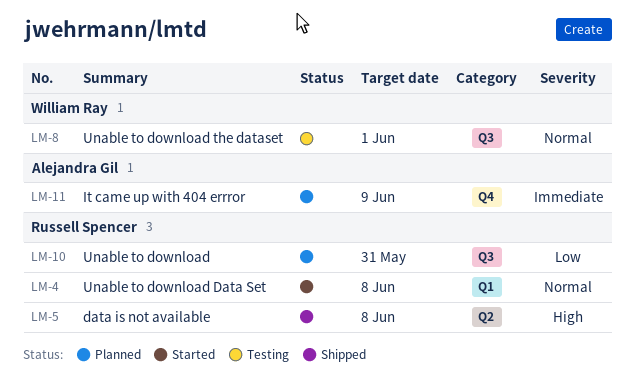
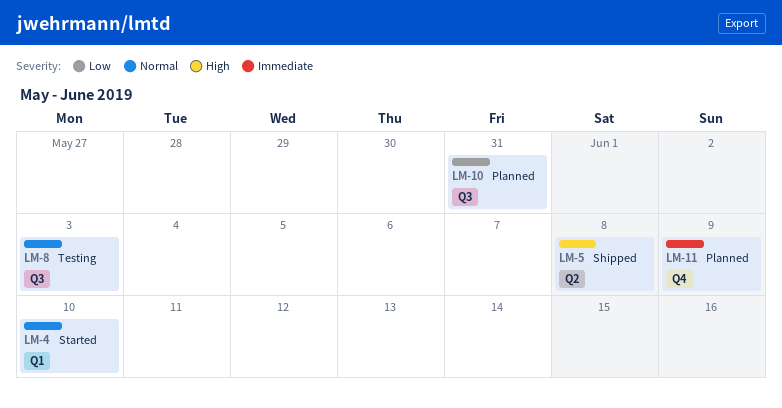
LM-4, due: Jun 8 -> Jun 10
LM-8, due: Jun 1 -> Jun 3

